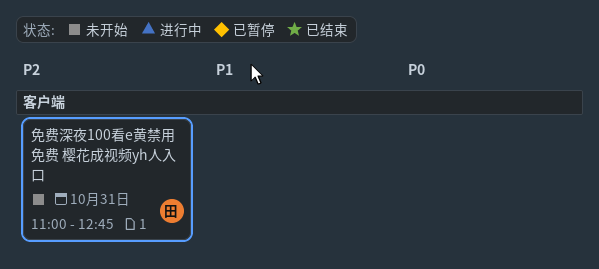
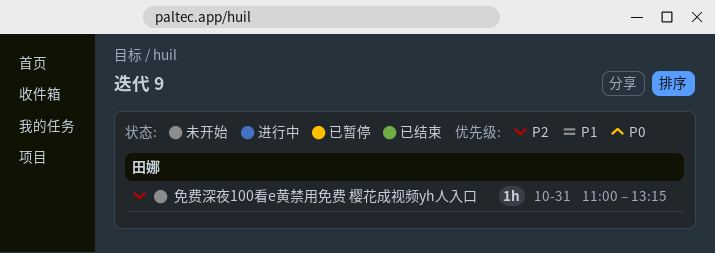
免费深夜100看e黄禁用免费 樱花成视频yh人入口, ends: 12:45 -> 13:15

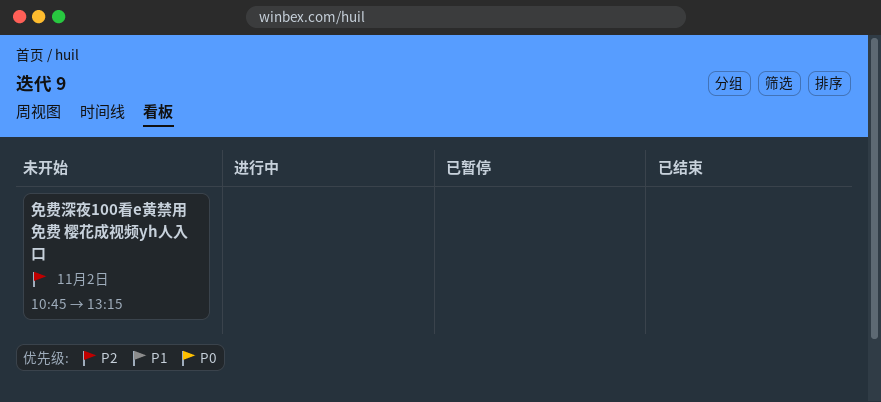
免费深夜100看e黄禁用免费 樱花成视频yh人入口, day: Oct 31 -> Nov 2
免费深夜100看e黄禁用免费 樱花成视频yh人入口, begins: 11:00 -> 10:45

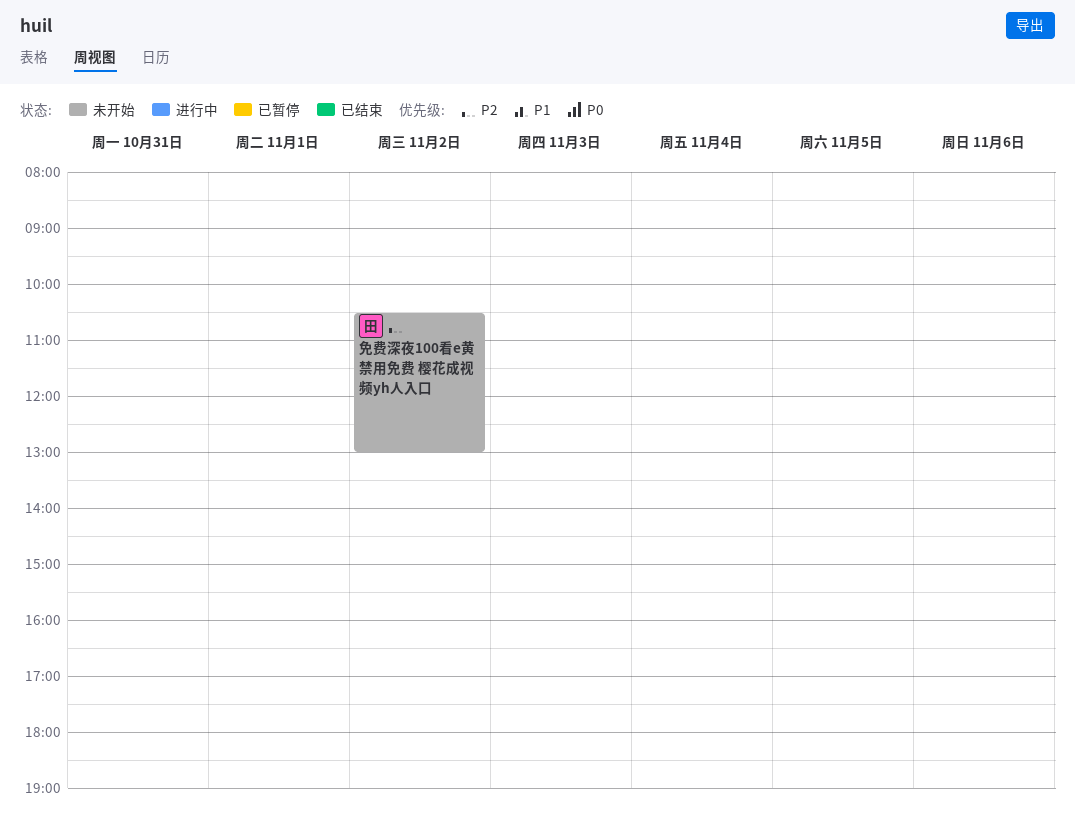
免费深夜100看e黄禁用免费 樱花成视频yh人入口, begins: 10:45 -> 10:30
免费深夜100看e黄禁用免费 樱花成视频yh人入口, ends: 13:15 -> 13:00

